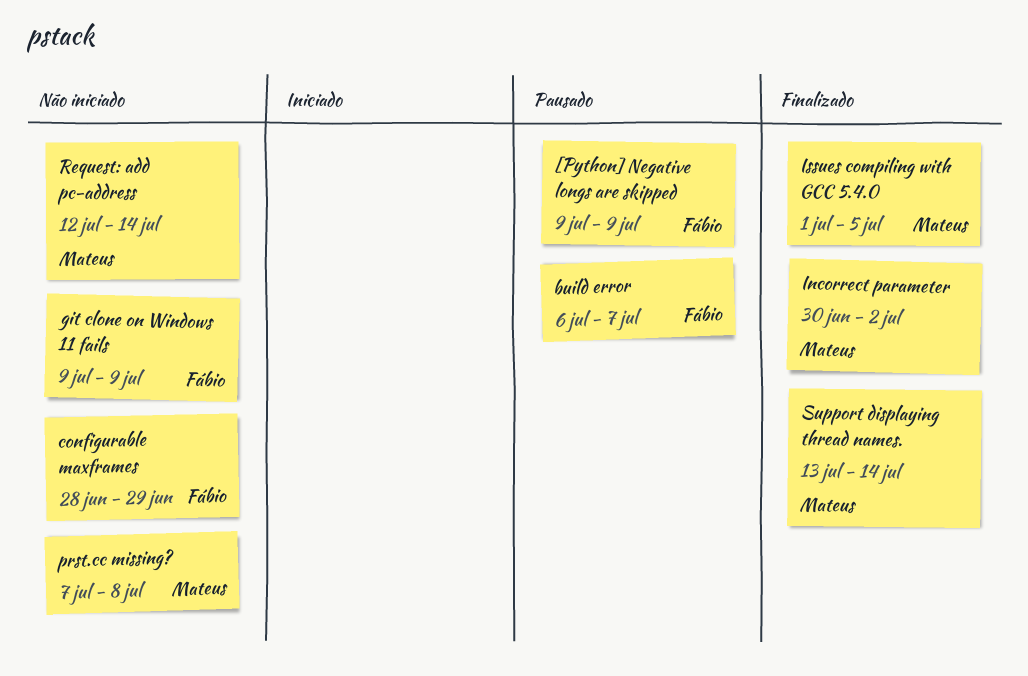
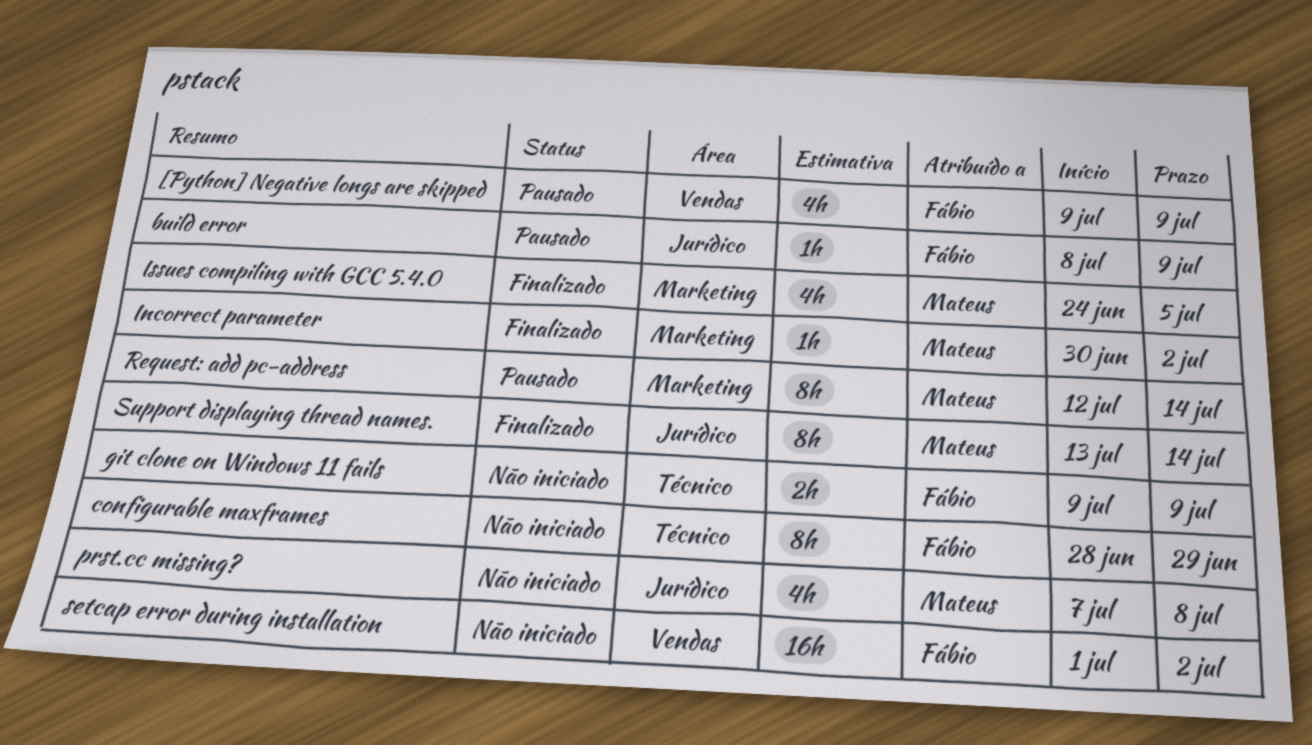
build error, start: Jul 6 -> Jul 8
build error, due: Jul 7 -> Jul 9
Issues compiling with GCC 5.4.0, start: Jul 1 -> Jun 24
Request: add pc-address, status: Não iniciado -> Pausado
setcap error during installation: none -> present

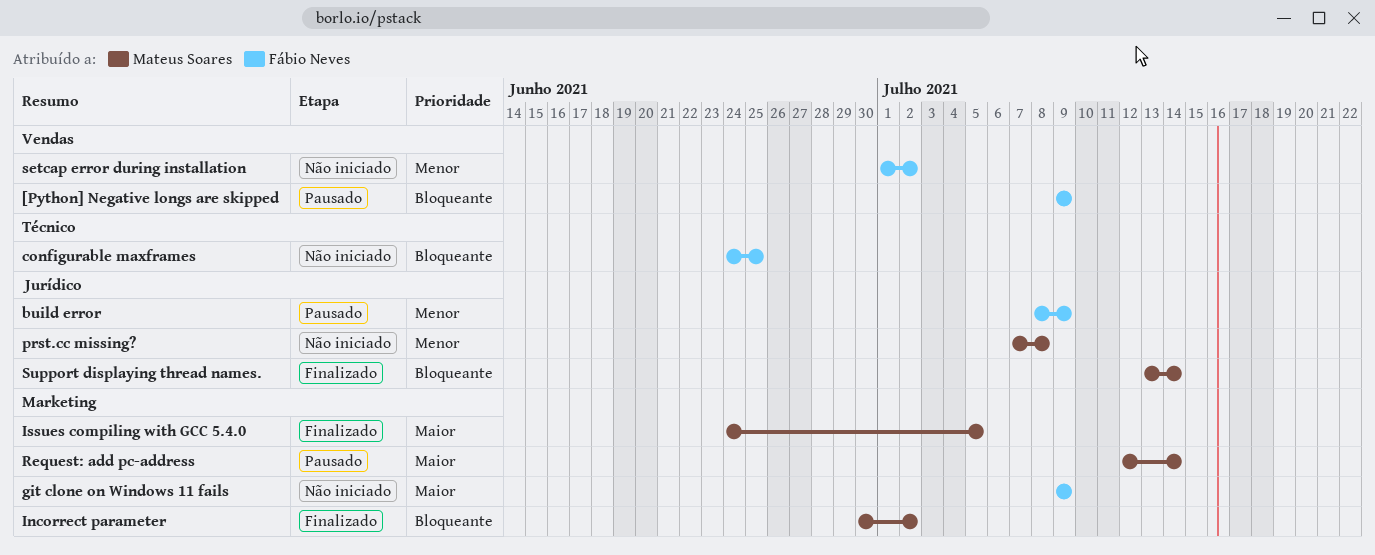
configurable maxframes, start: Jun 28 -> Jun 24
configurable maxframes, due: Jun 29 -> Jun 25
git clone on Windows 11 fails, label: Técnico -> Marketing

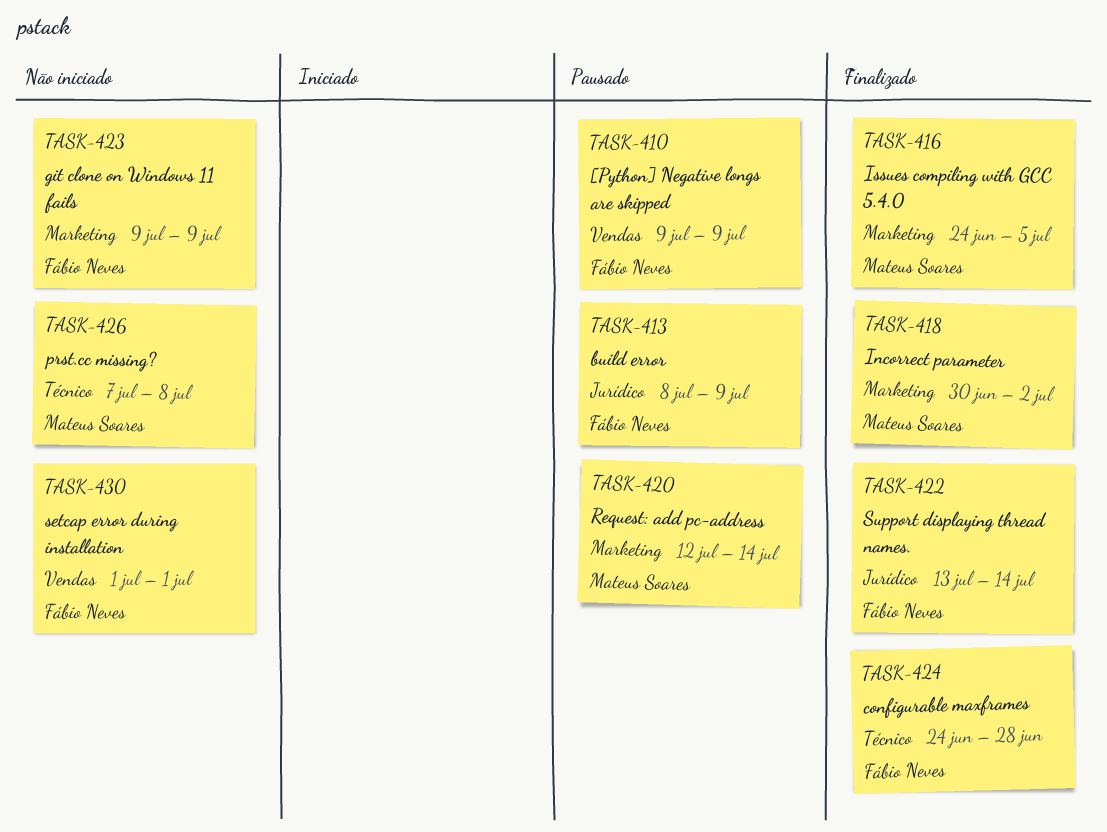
configurable maxframes, status: Não iniciado -> Finalizado
configurable maxframes, due: Jun 25 -> Jun 28
prst.cc missing?, label: Jurídico -> Técnico
setcap error during installation, due: Jul 2 -> Jul 1
Support displaying thread names., owner: Mateus Soares -> Fábio Neves

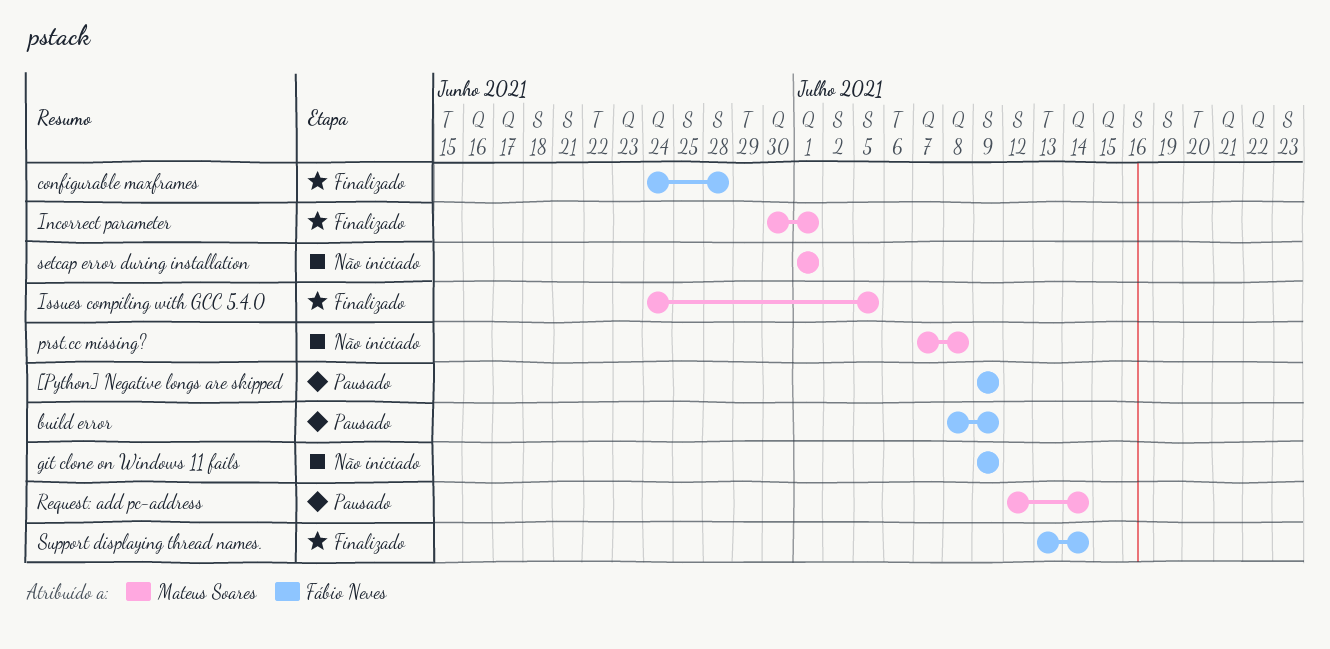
Incorrect parameter, due: Jul 2 -> Jul 1
setcap error during installation, owner: Fábio Neves -> Mateus Soares

